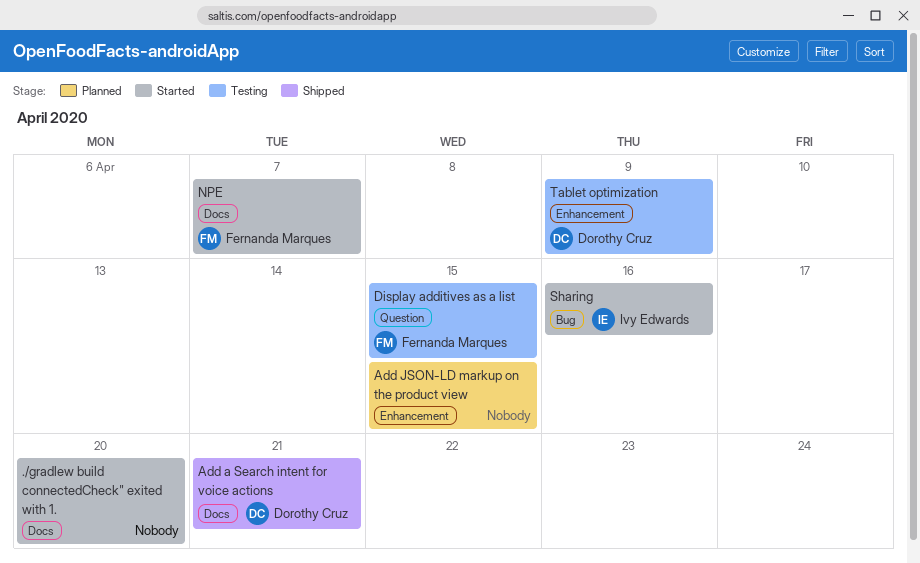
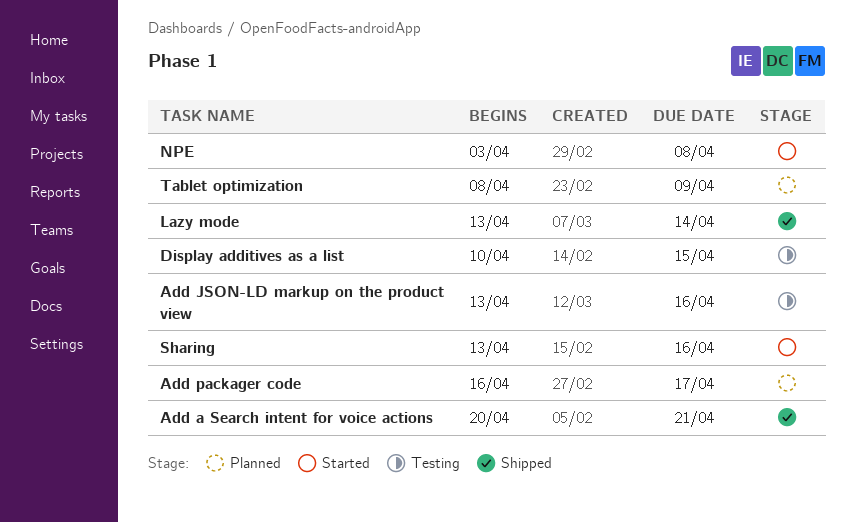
./gradlew build connectedCheck" exited with 1.: present -> none
Add JSON-LD markup on the product view, status: Planned -> Testing
Add JSON-LD markup on the product view, due: Apr 15 -> Apr 16
Add packager code: none -> present
Lazy mode: none -> present
NPE, due: Apr 7 -> Apr 8
Tablet optimization, status: Testing -> Planned

